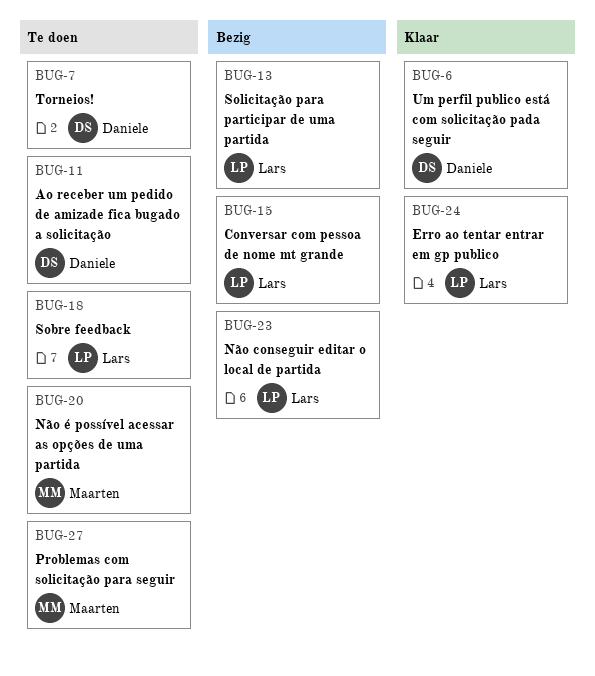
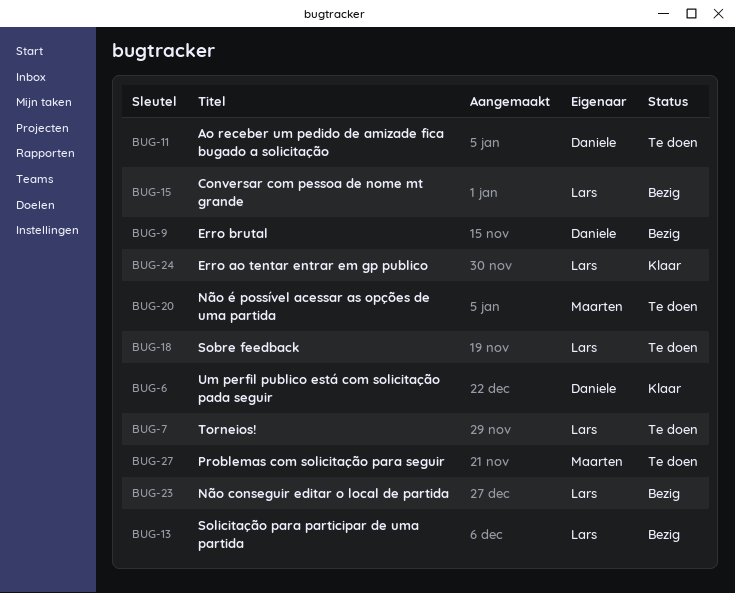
BUG-7, owner: Daniele -> Lars
BUG-9: none -> present

